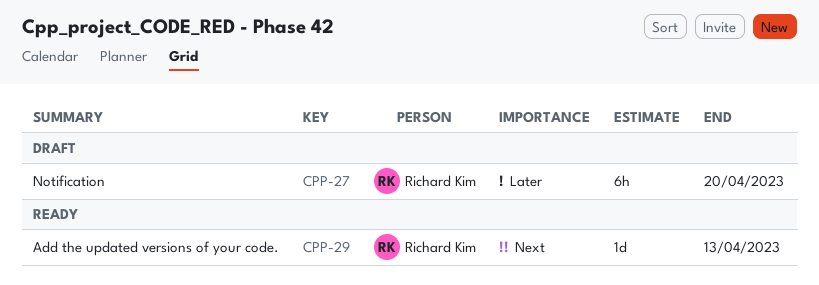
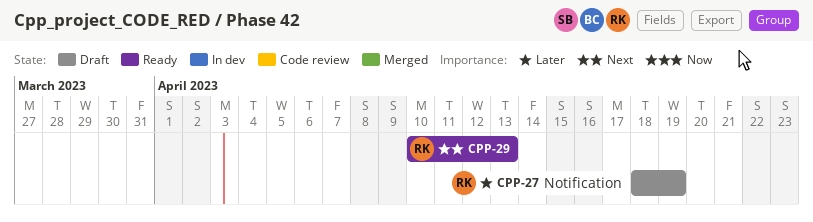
CPP-27, due: Apr 20 -> Apr 19

